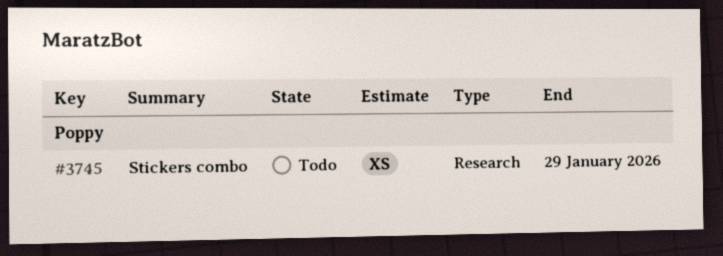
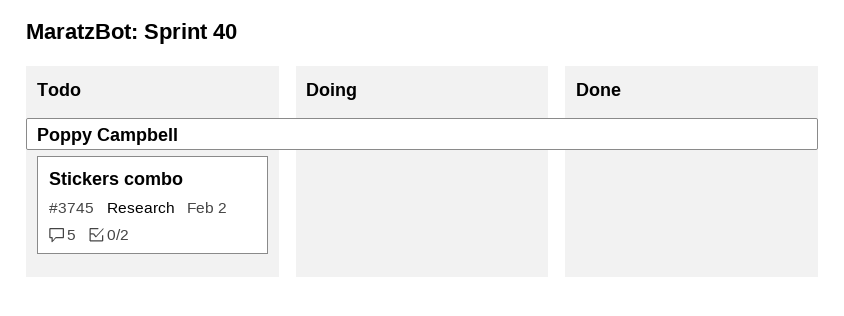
#3745, due: Jan 29 -> Feb 2

